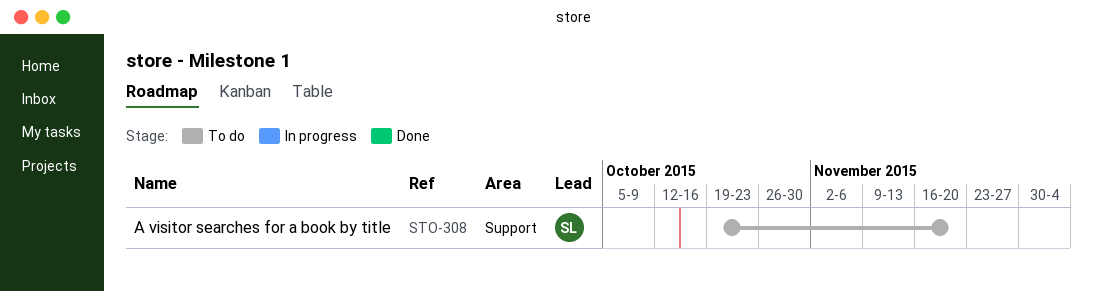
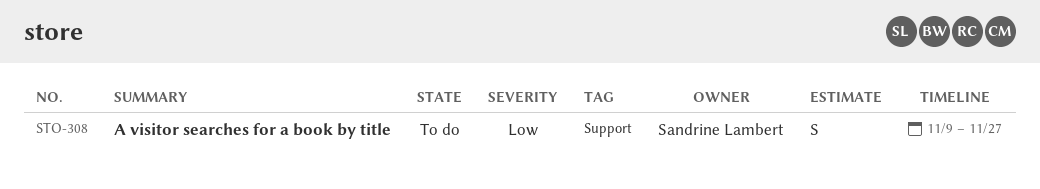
STO-308, start: Oct 19 -> Nov 9
STO-308, due: Nov 20 -> Nov 27

